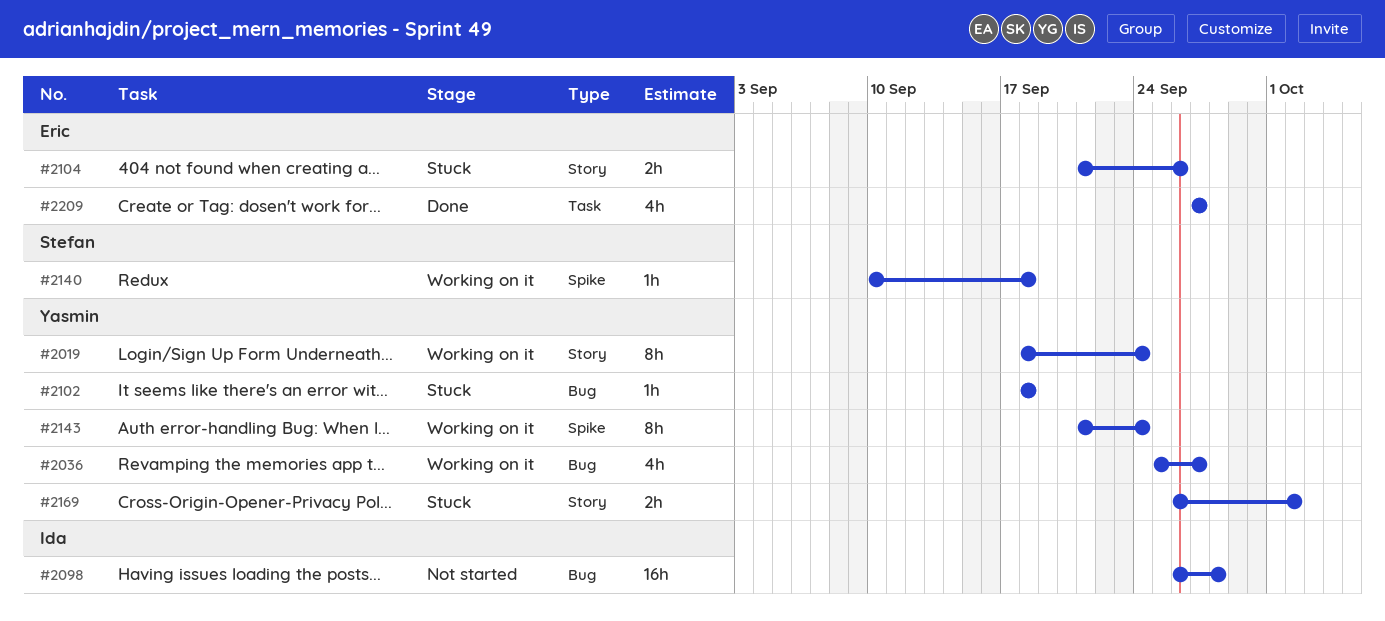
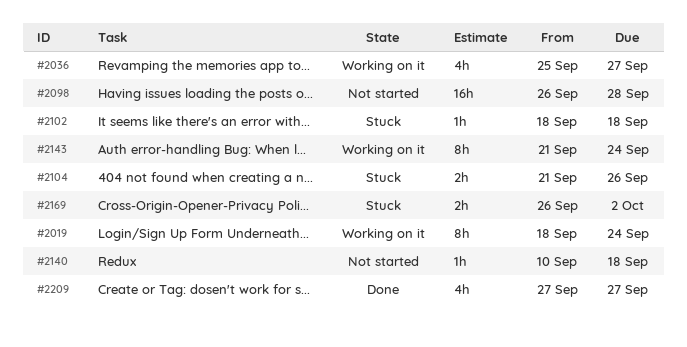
#2140, status: Working on it -> Not started

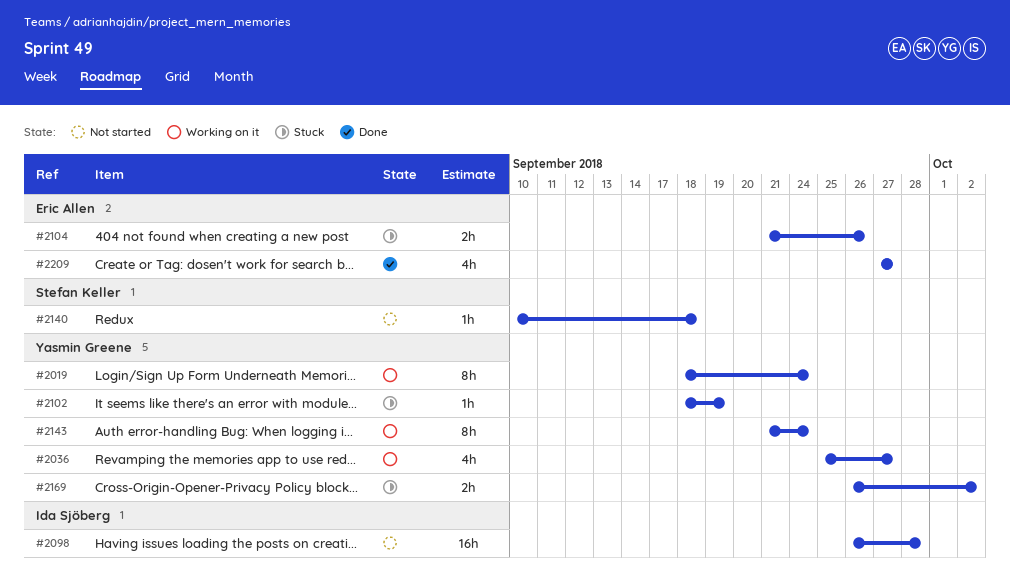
#2102, due: Sep 18 -> Sep 19

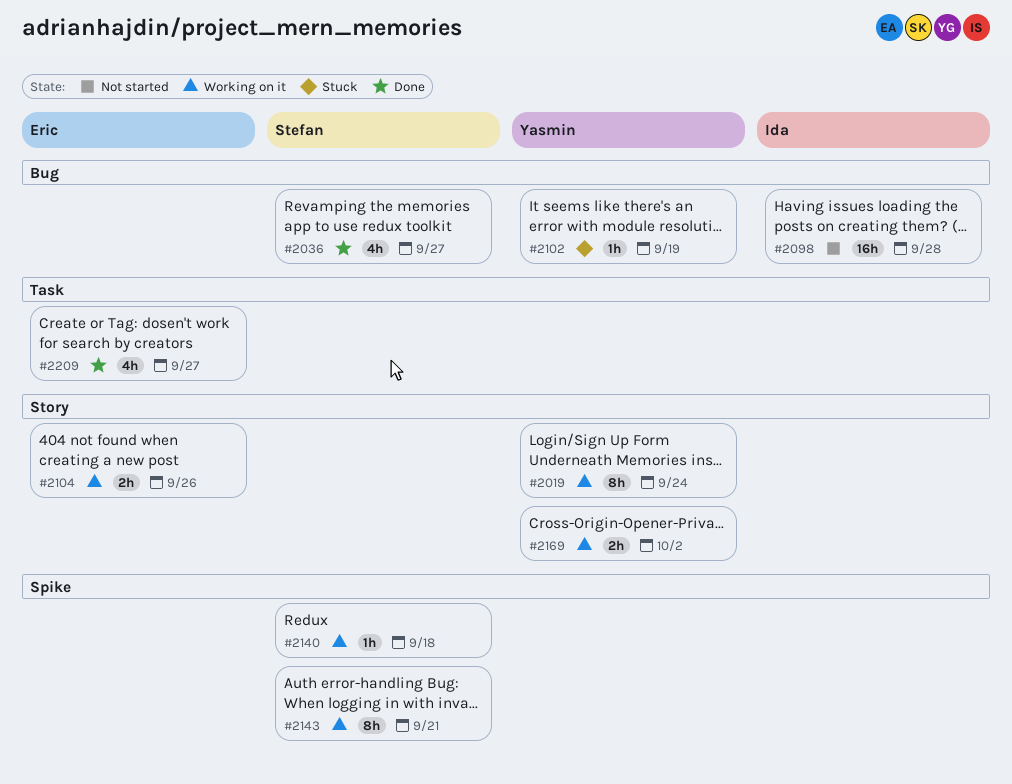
#2036, status: Working on it -> Done
#2036, owner: Yasmin Greene -> Stefan Keller
#2104, status: Stuck -> Working on it
#2140, status: Not started -> Working on it
#2143, owner: Yasmin Greene -> Stefan Keller
#2143, due: Sep 24 -> Sep 21
#2169, status: Stuck -> Working on it

